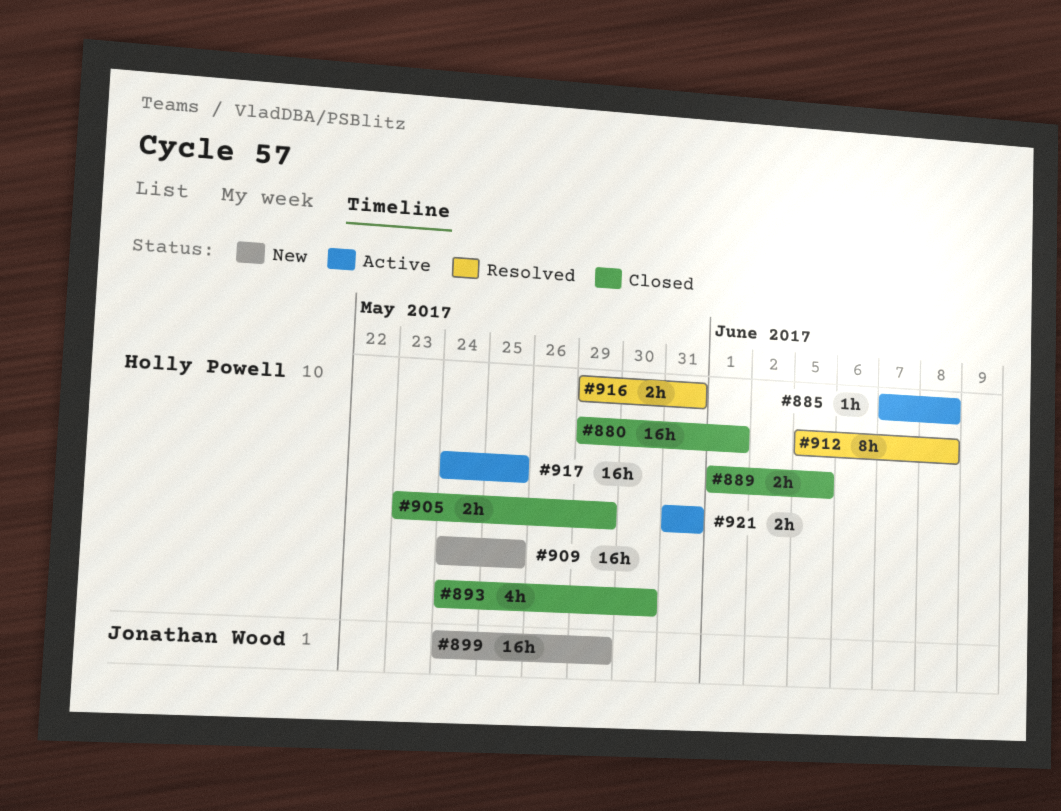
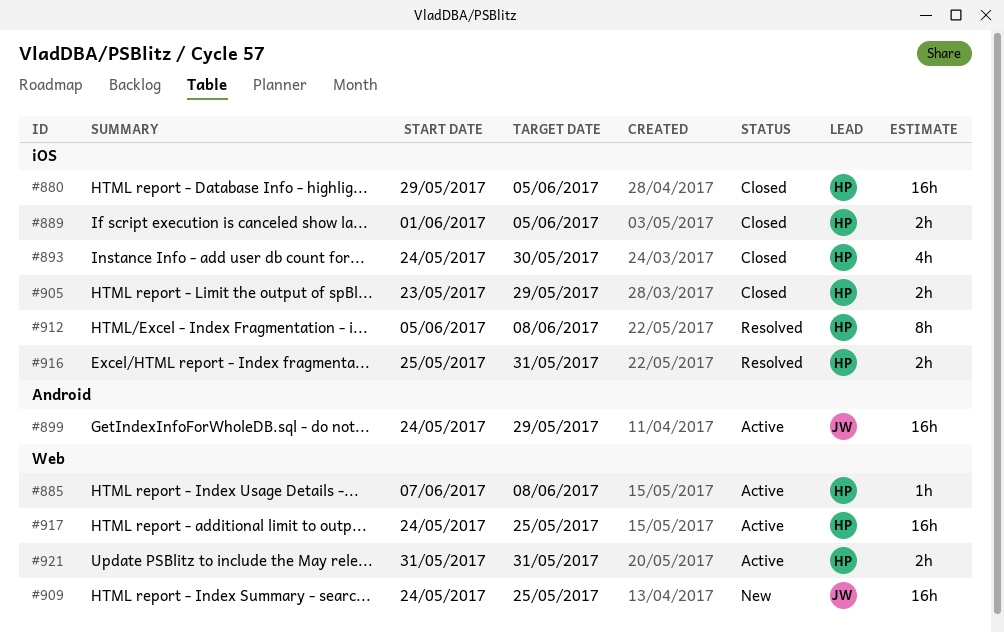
#880, due: Jun 1 -> Jun 5
#899, status: New -> Active
#909, owner: Holly Powell -> Jonathan Wood
#916, start: May 29 -> May 25

